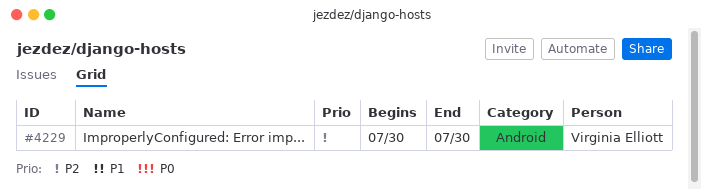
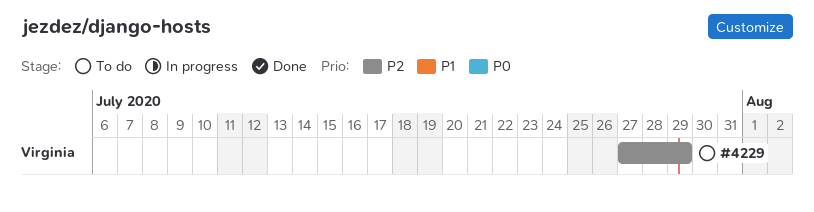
#4229, start: Jul 30 -> Jul 27
#4229, due: Jul 30 -> Jul 29

